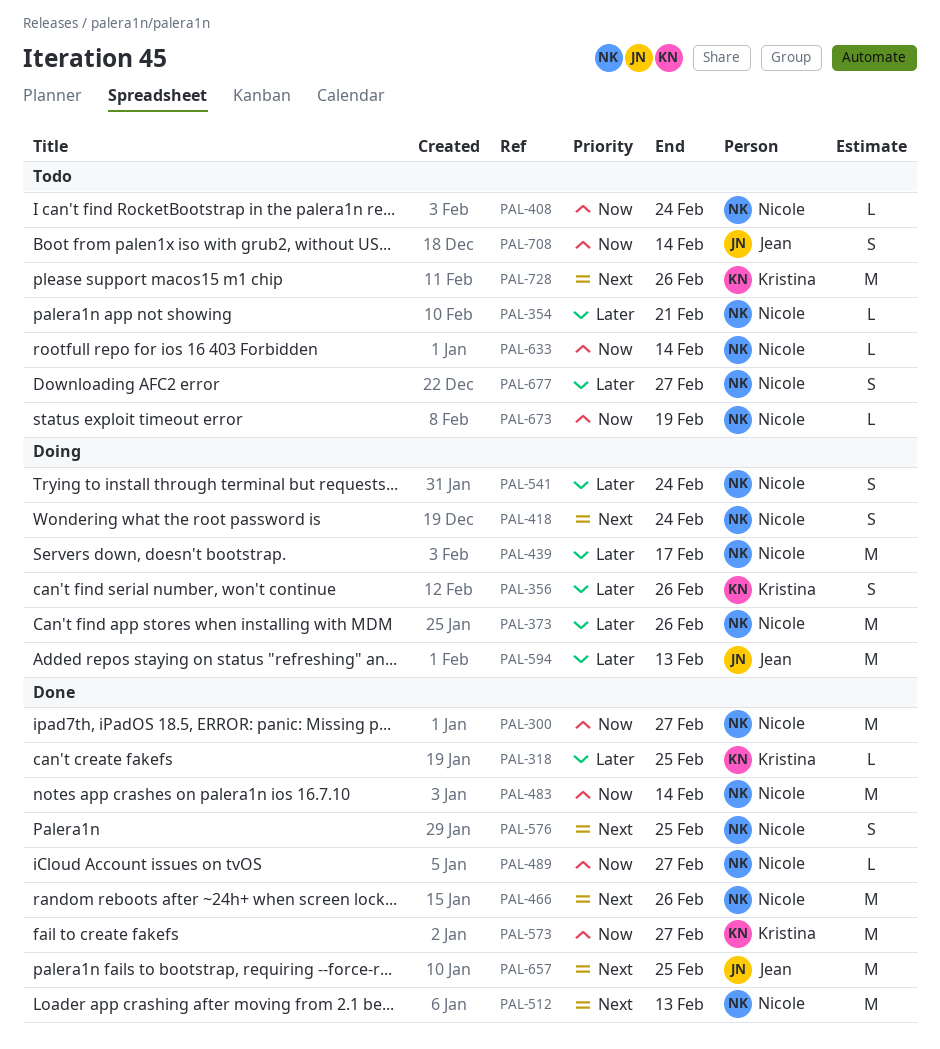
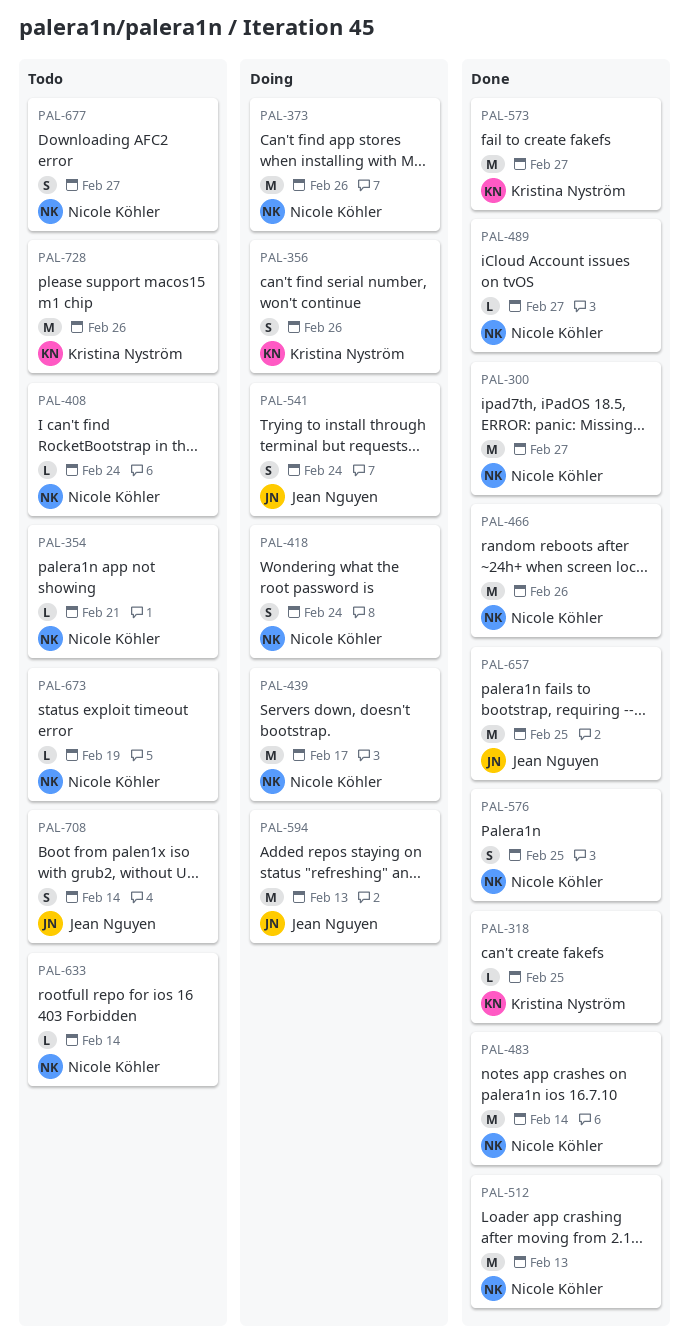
PAL-541, owner: Nicole Köhler -> Jean Nguyen

